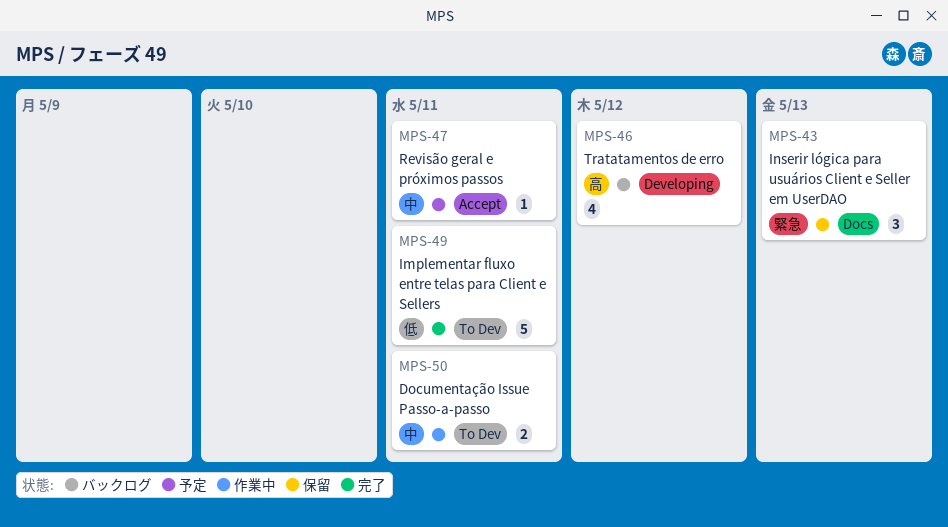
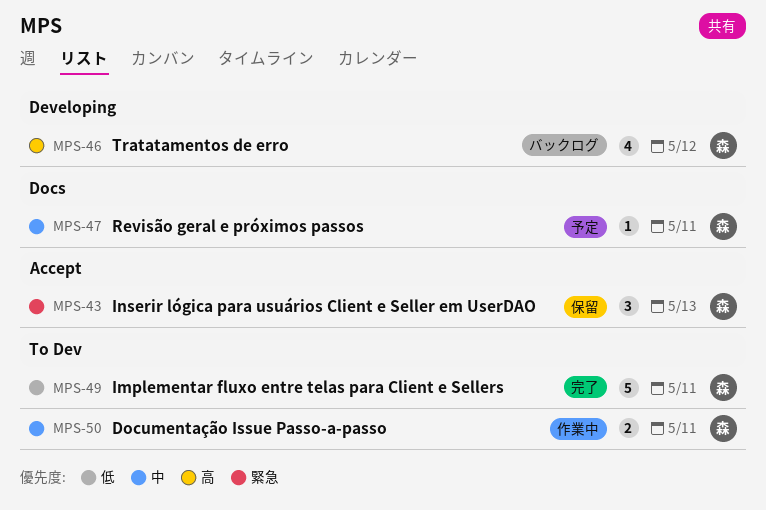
MPS-43, label: Docs -> Accept
MPS-47, label: Accept -> Docs

